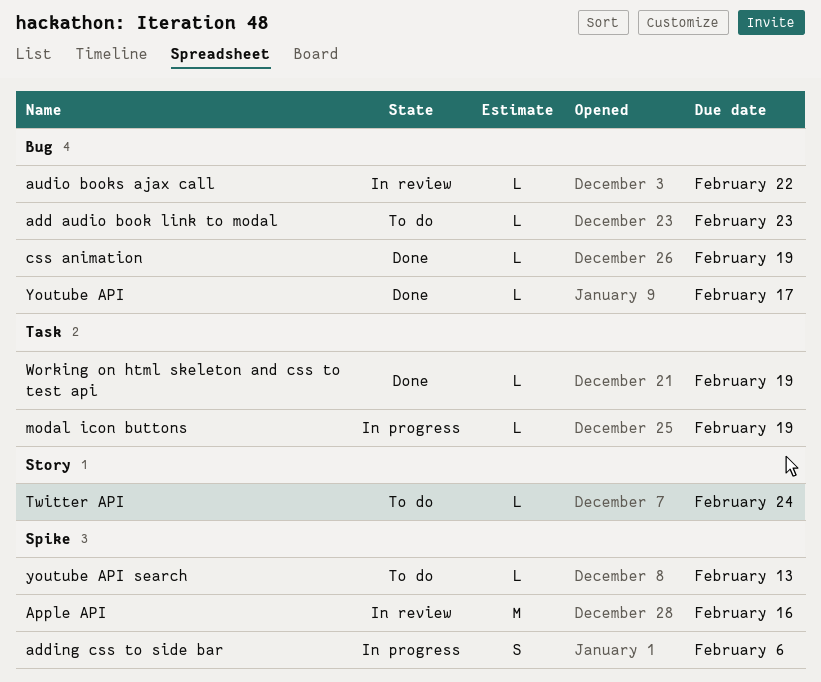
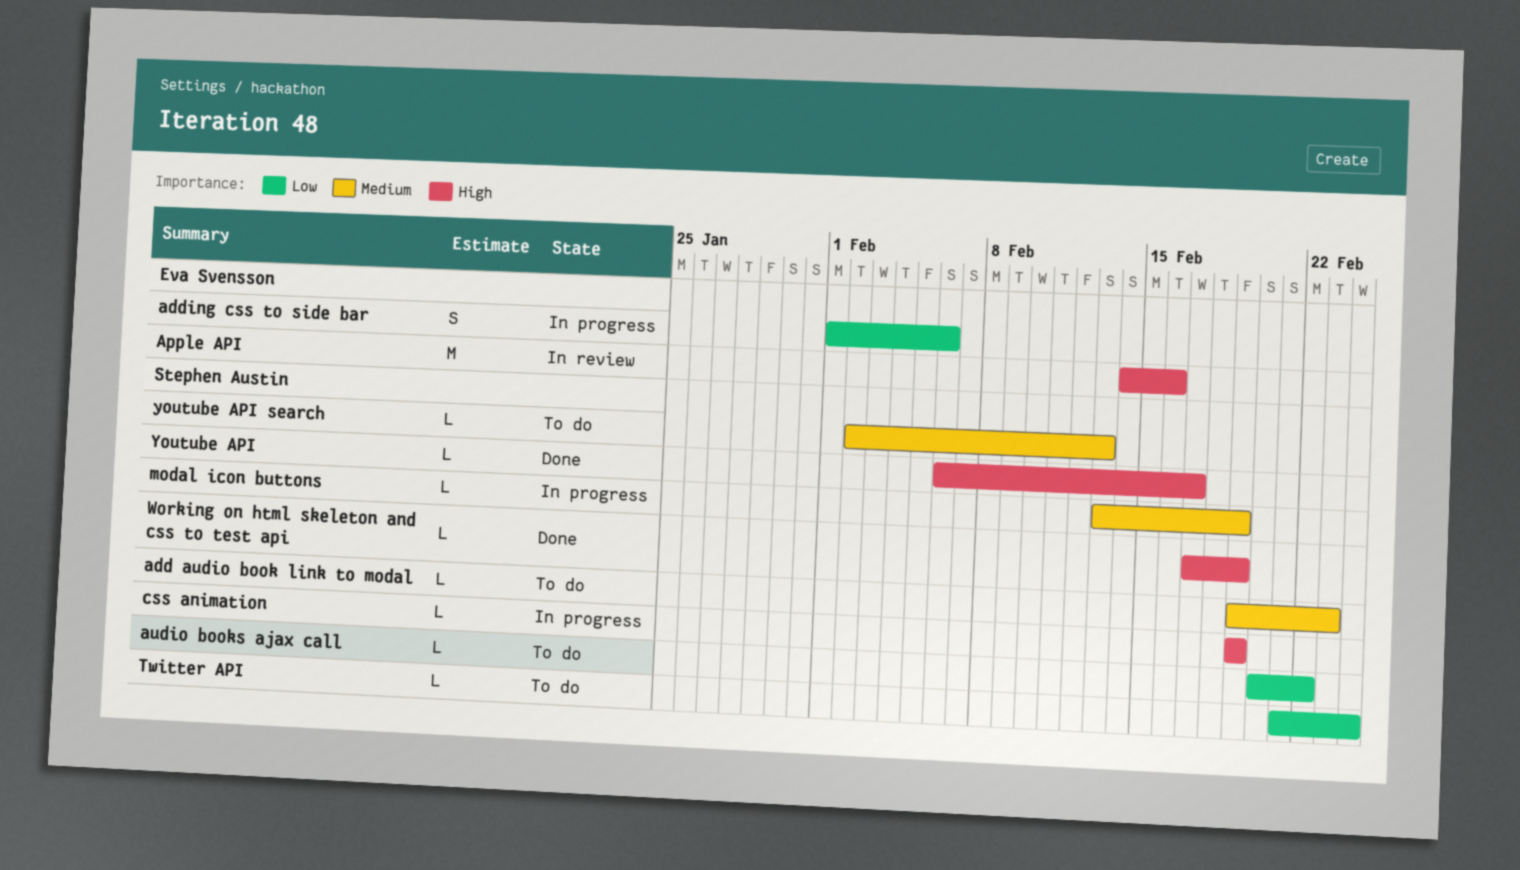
audio books ajax call, status: In review -> To do
css animation, status: Done -> In progress

